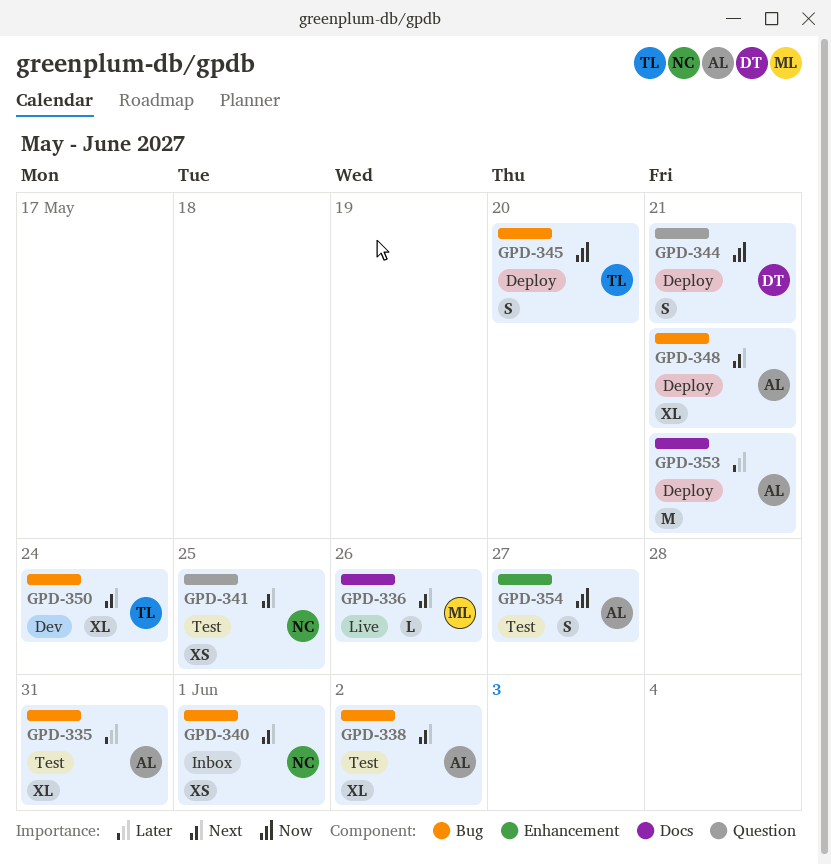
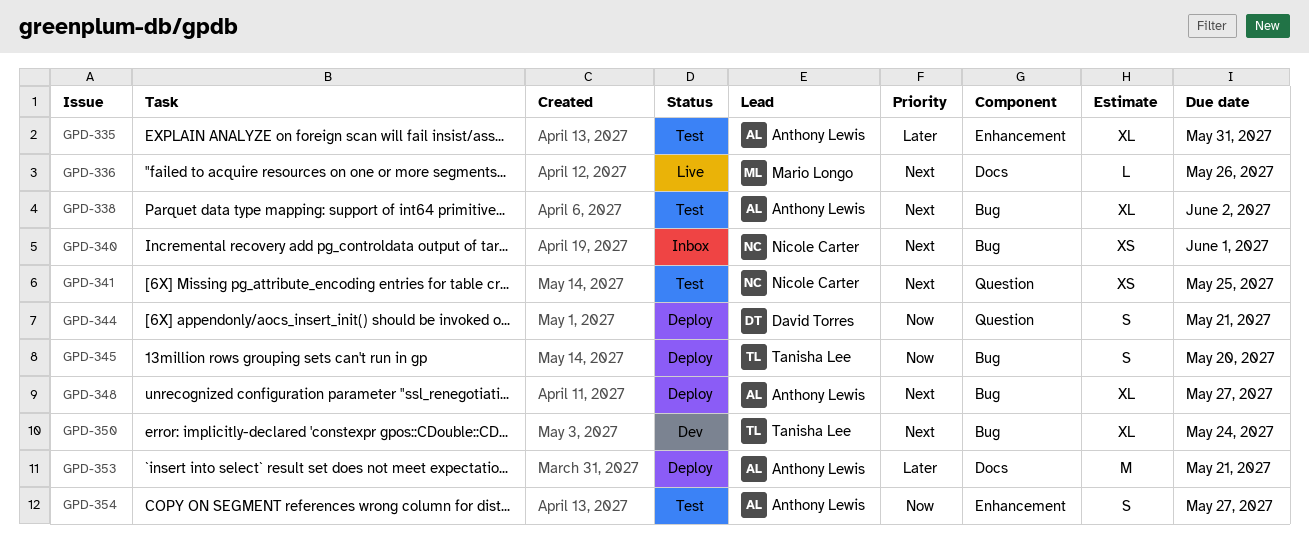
GPD-335, label: Bug -> Enhancement
GPD-348, due: May 21 -> May 27

